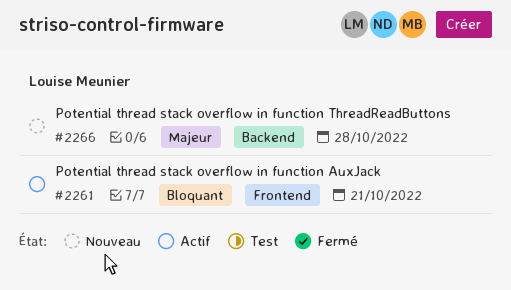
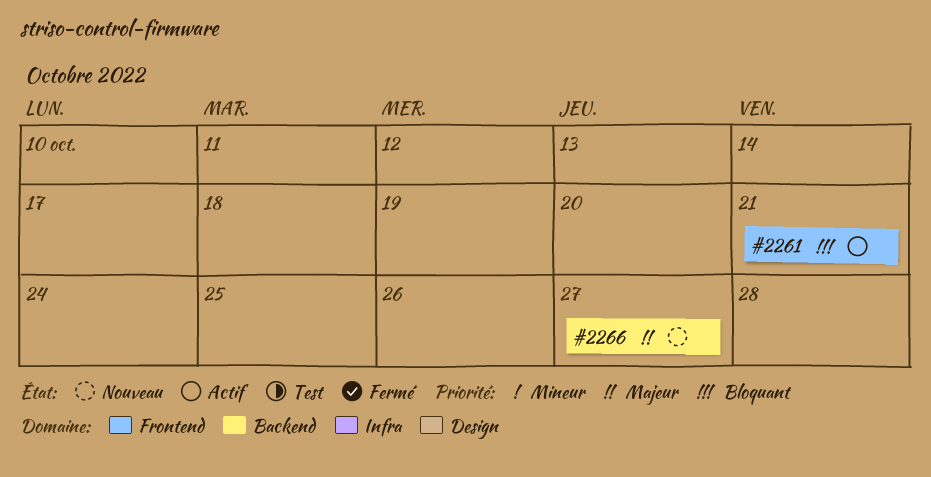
#2266, due: Oct 28 -> Oct 27

